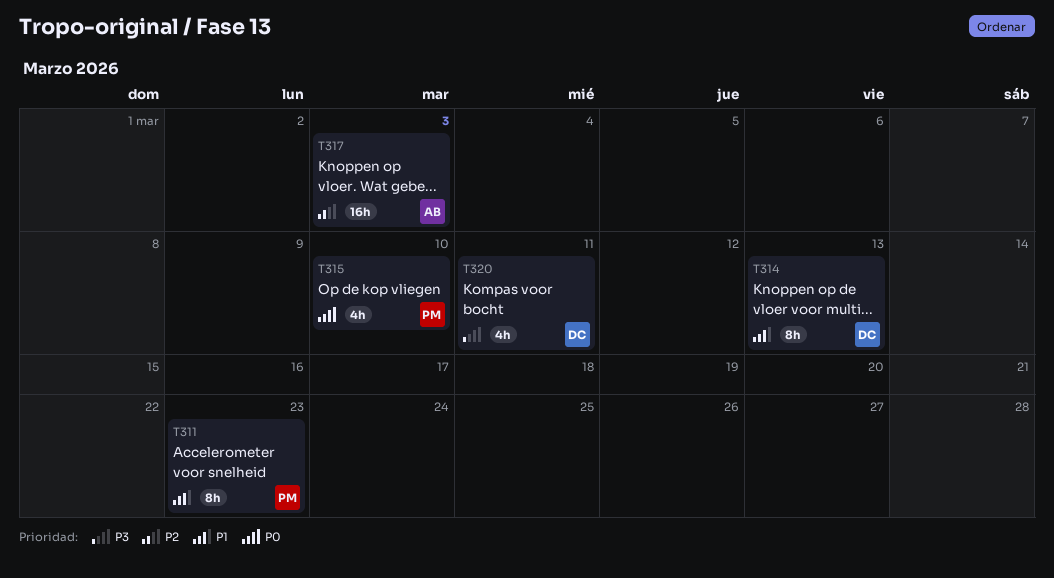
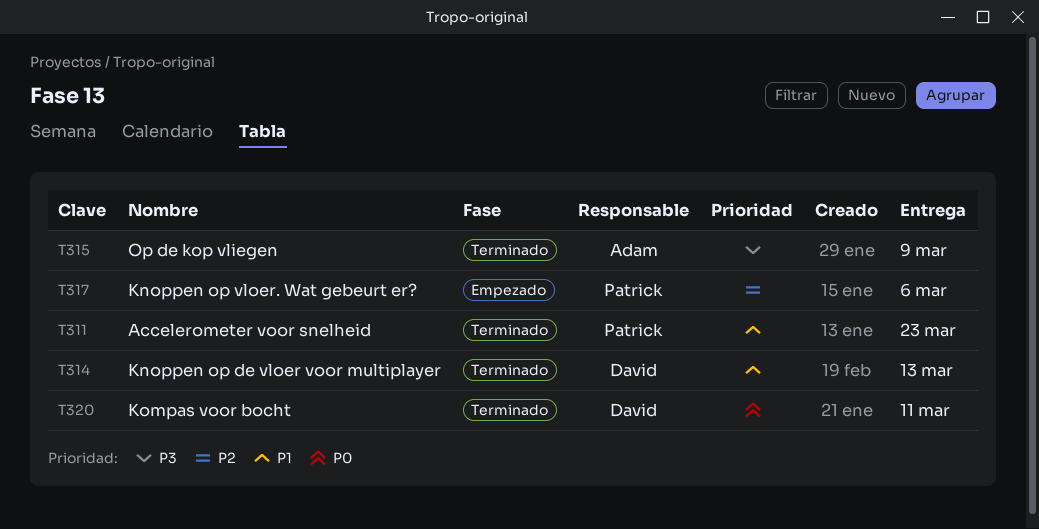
T315, owner: Patrick -> Adam
T315, priority: P0 -> P3
T315, due: Mar 10 -> Mar 9
T317, owner: Adam -> Patrick
T317, due: Mar 3 -> Mar 6
T320, priority: P3 -> P0

